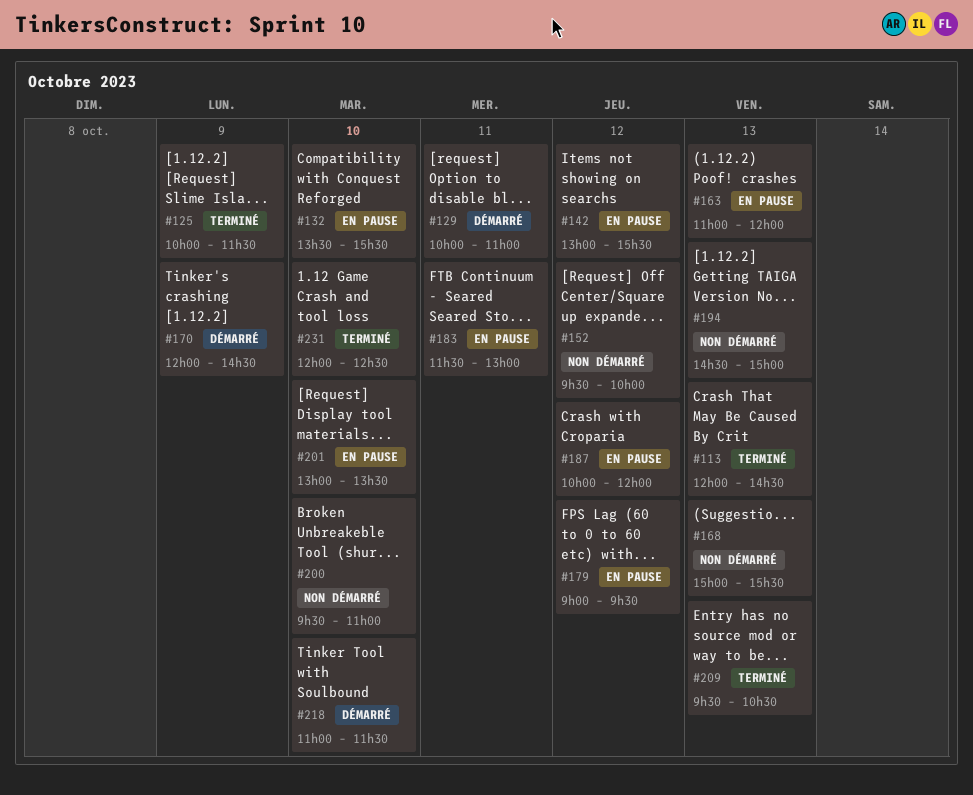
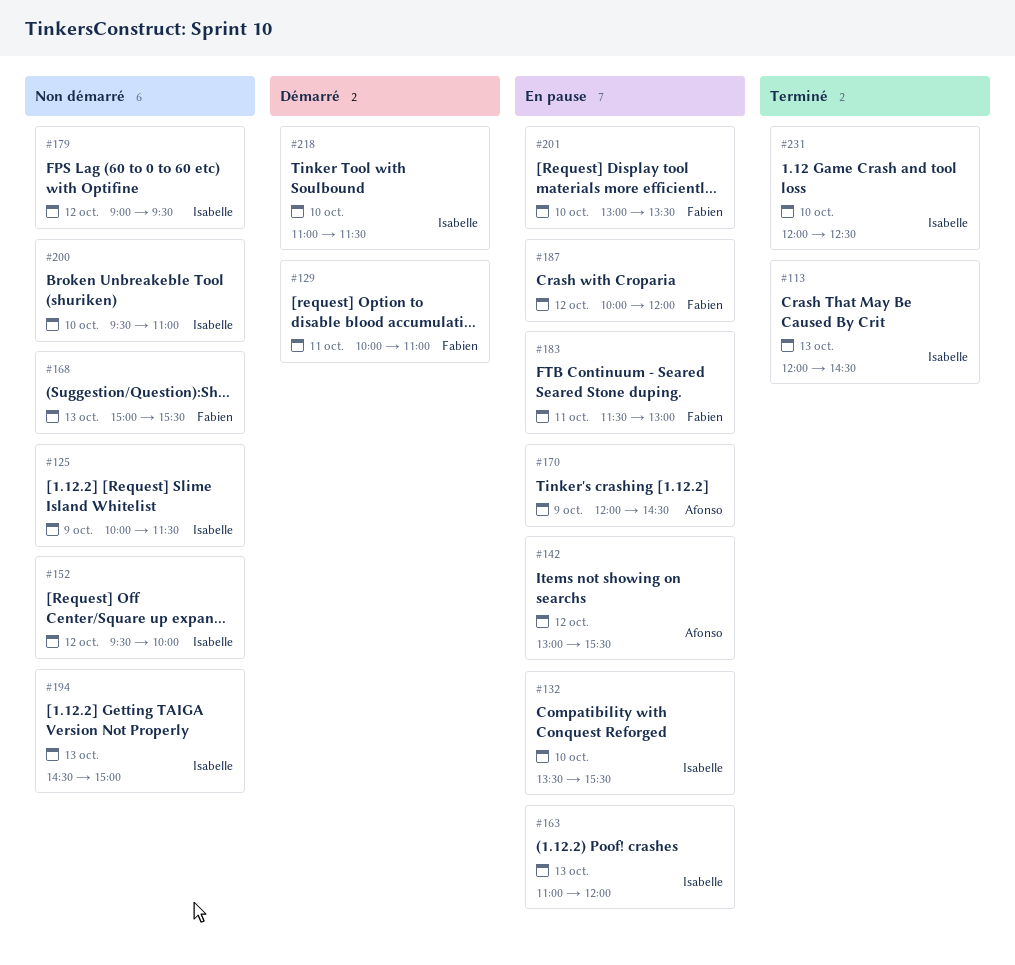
#125, status: Terminé -> Non démarré
#170, status: Démarré -> En pause
#179, status: En pause -> Non démarré
#209: present -> none

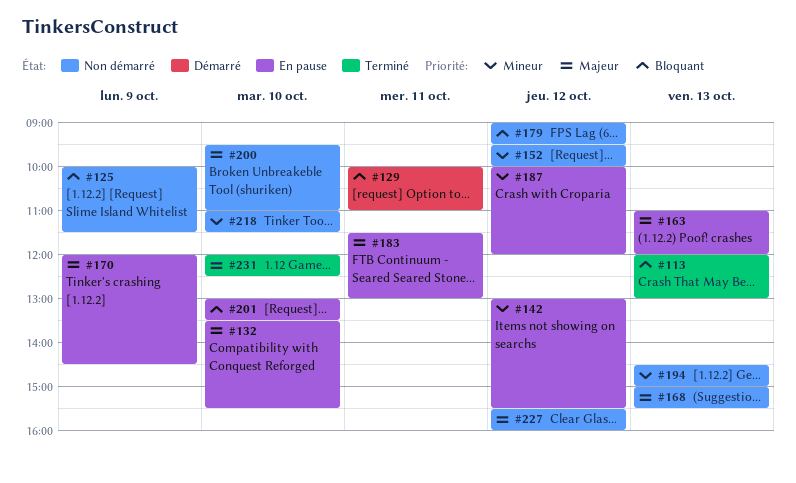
#113, ends: 14:30 -> 13:00
#218, status: Démarré -> Non démarré
#227: none -> present

